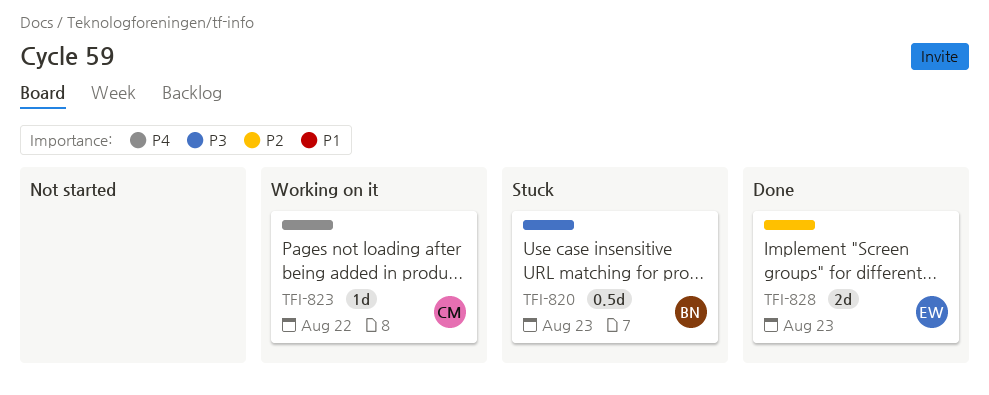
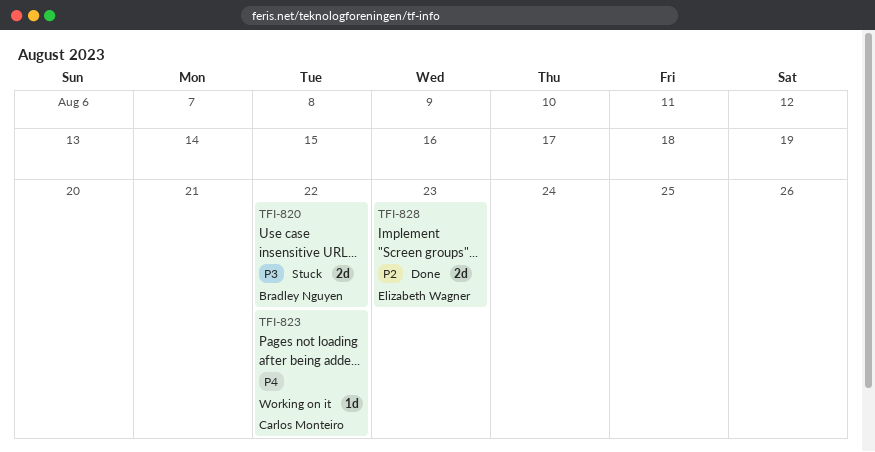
TFI-820, estimate: 0.5d -> 2d
TFI-820, due: Aug 23 -> Aug 22

